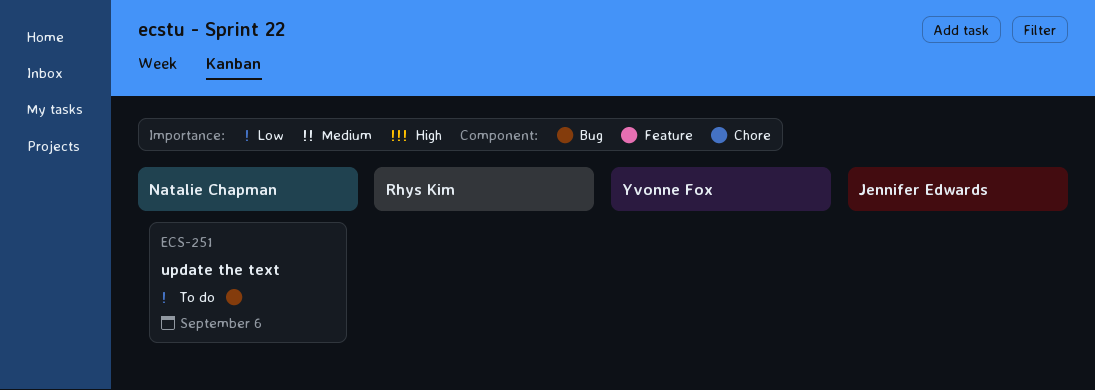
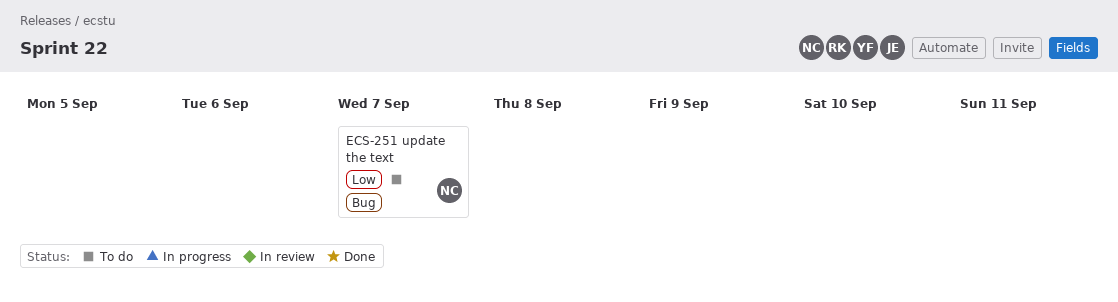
ECS-251, due: Sep 6 -> Sep 7

